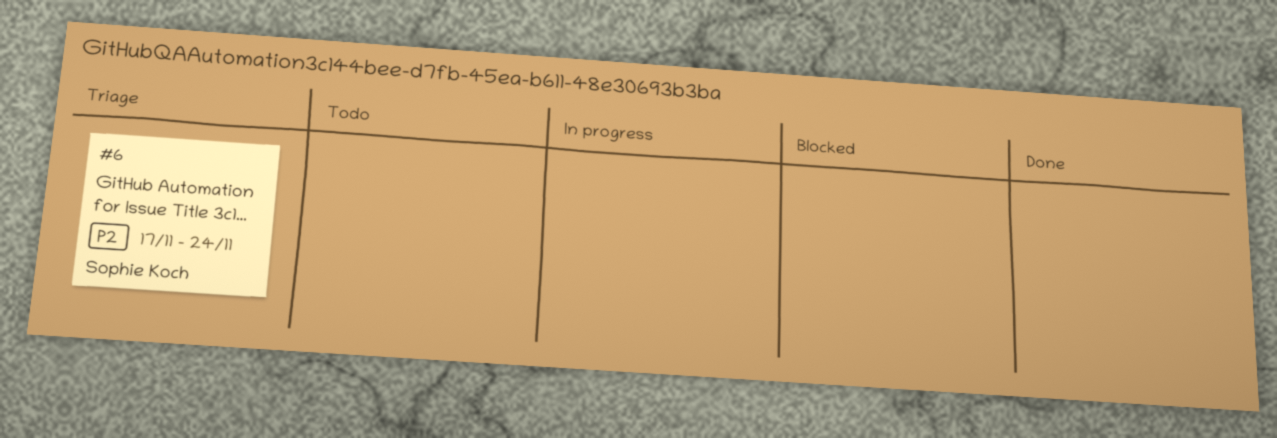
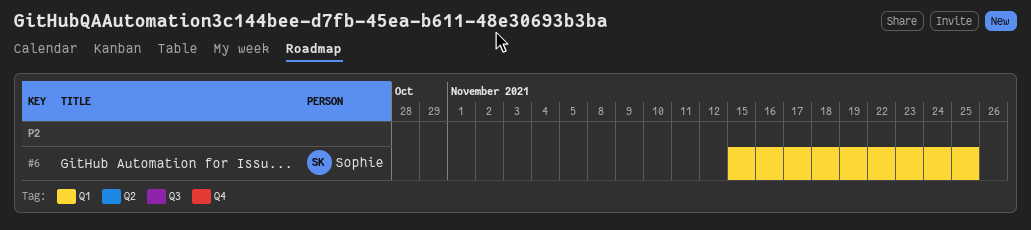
#6, start: Nov 17 -> Nov 15
#6, due: Nov 24 -> Nov 25

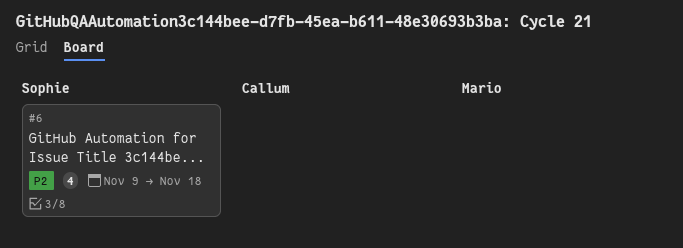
#6, start: Nov 15 -> Nov 9
#6, due: Nov 25 -> Nov 18

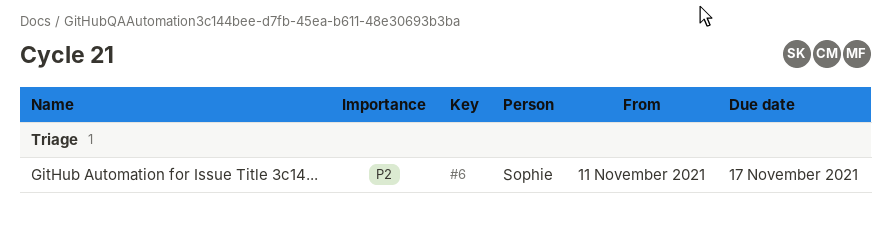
#6, start: Nov 9 -> Nov 11
#6, due: Nov 18 -> Nov 17

